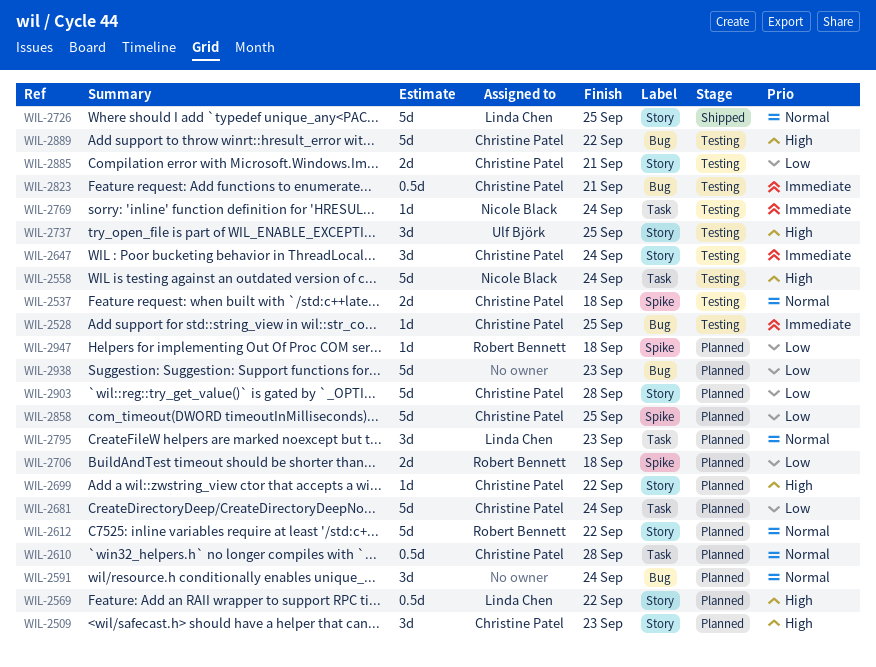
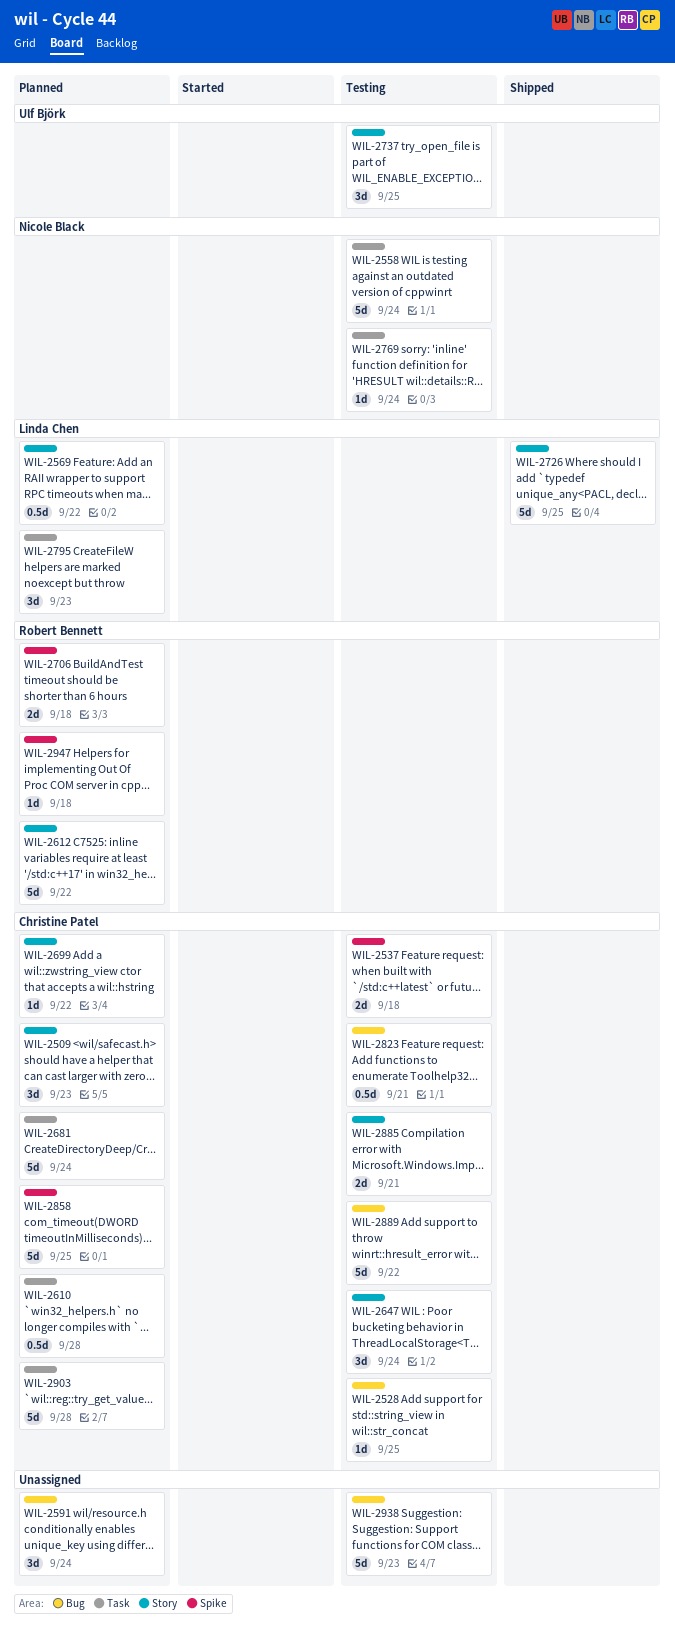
WIL-2903, label: Story -> Task
WIL-2938, status: Planned -> Testing

